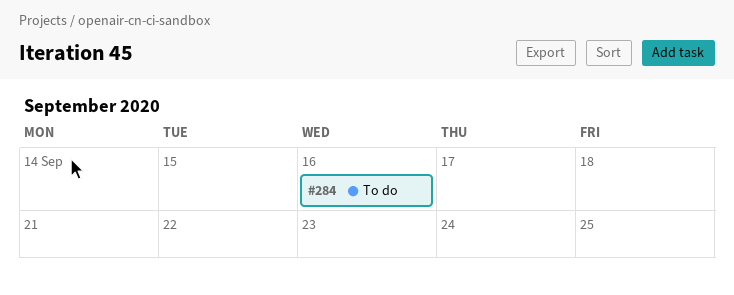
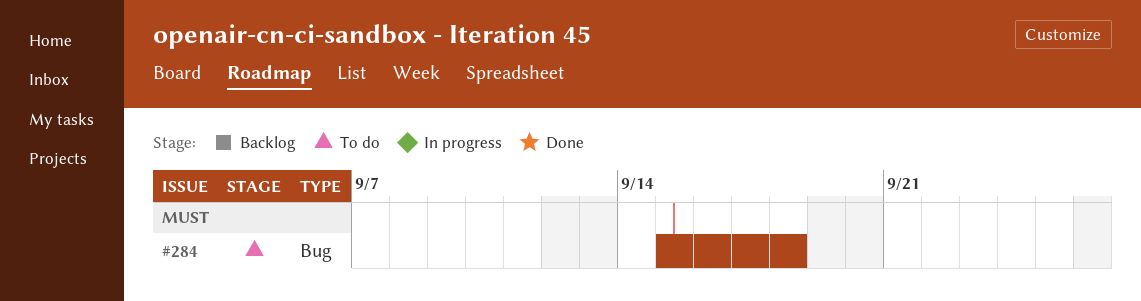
#284, due: Sep 16 -> Sep 18

